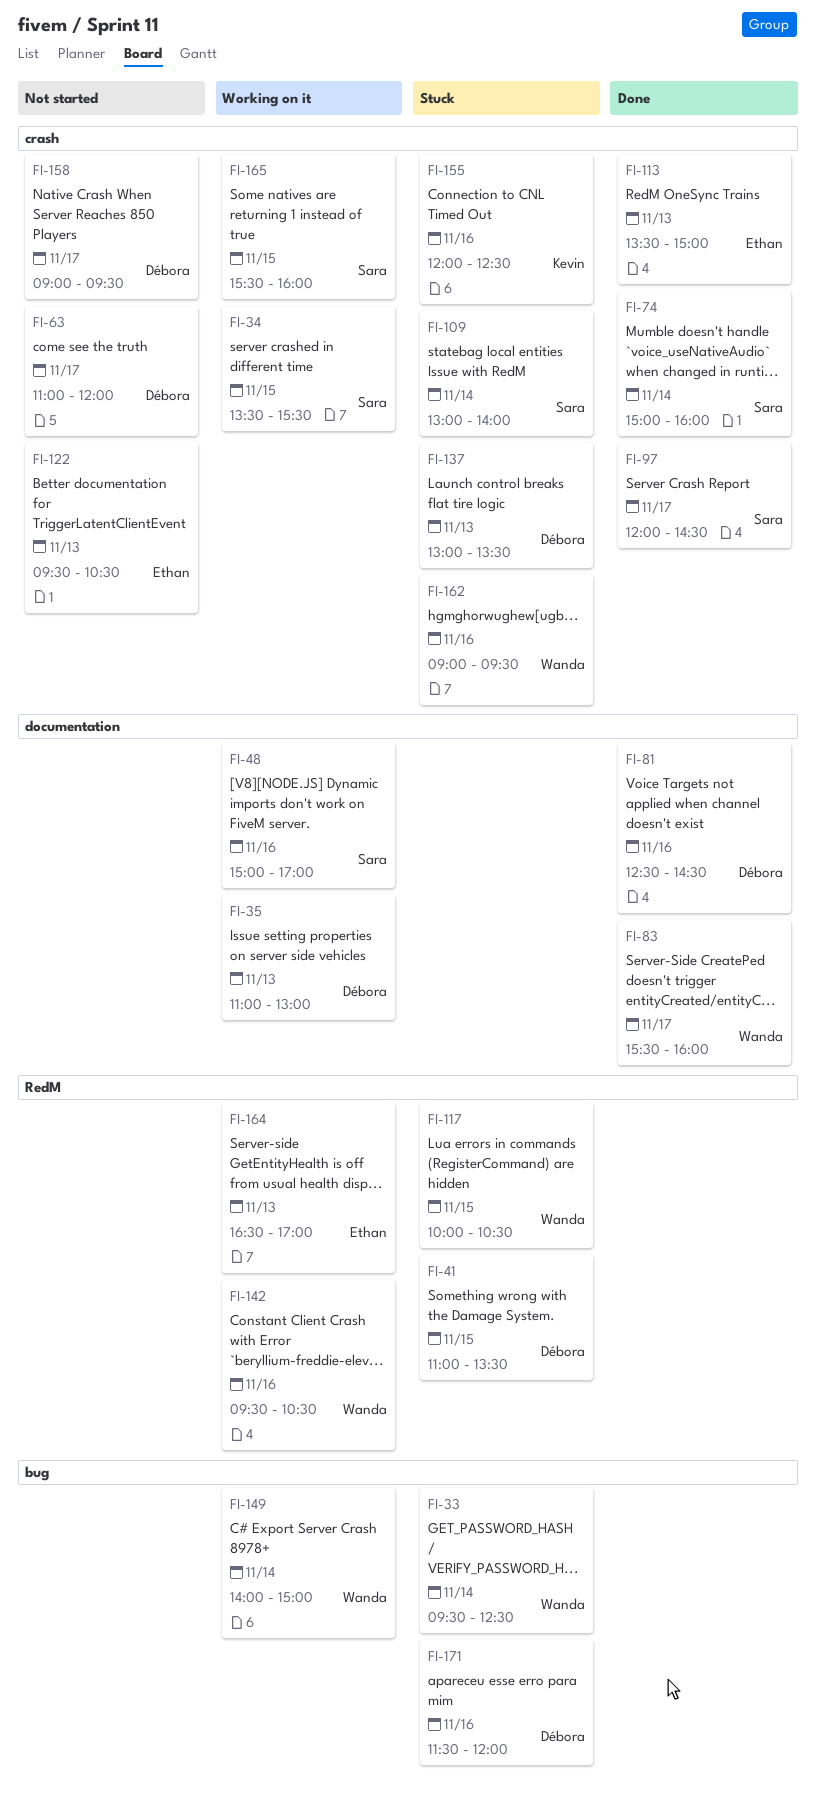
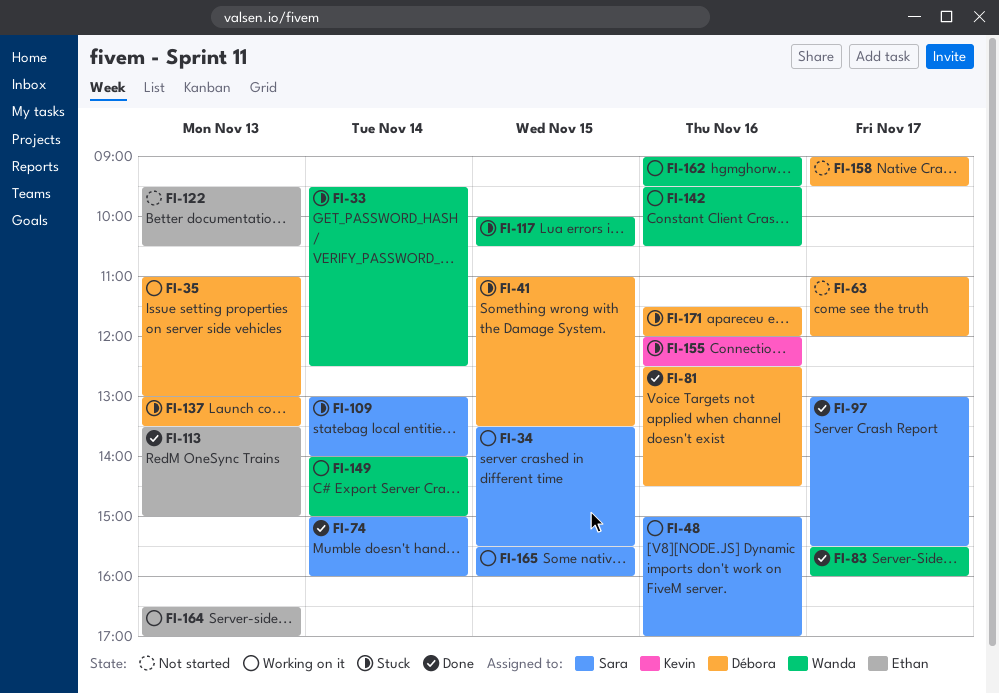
FI-97, begins: 12:00 -> 13:00
FI-97, ends: 14:30 -> 15:30
FI-162, status: Stuck -> Working on it

